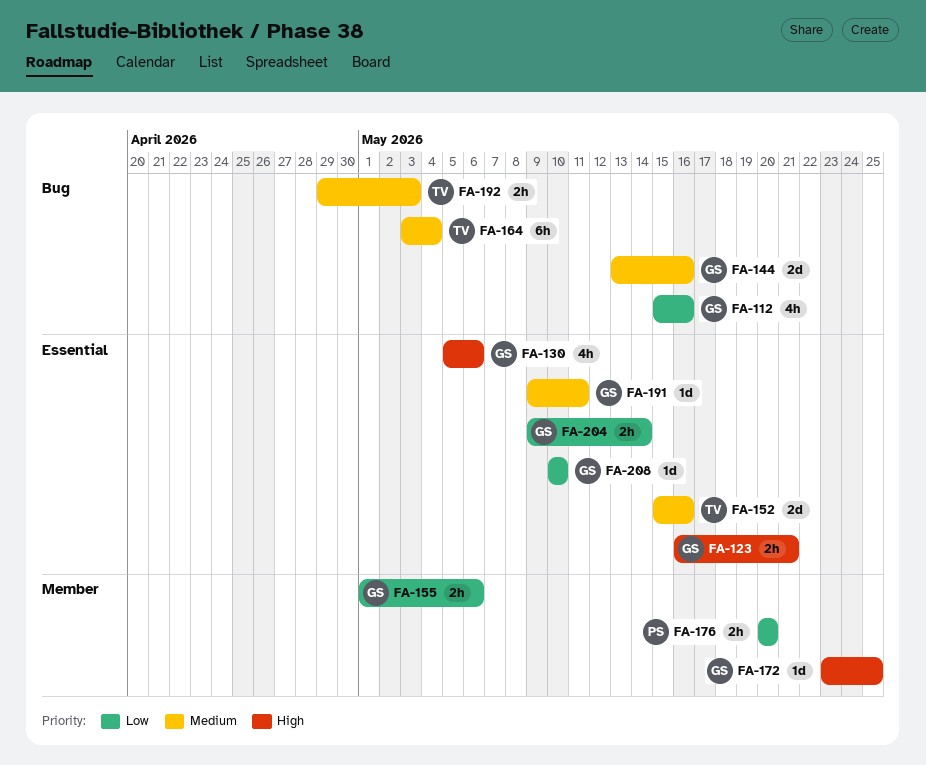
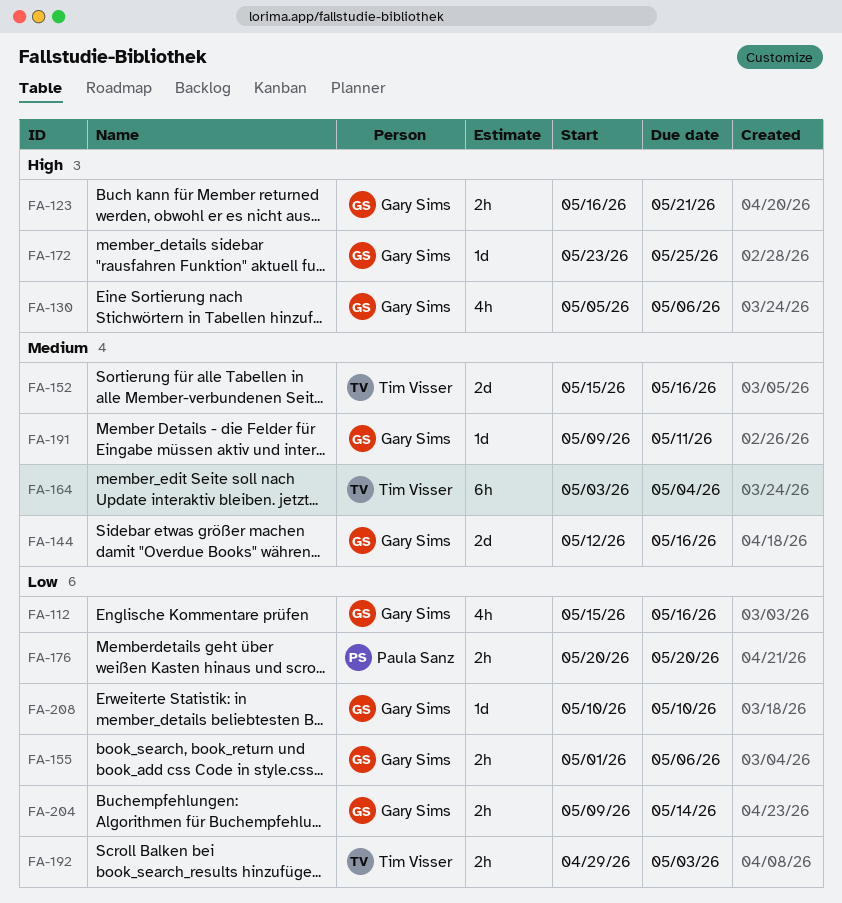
FA-144, start: May 13 -> May 12
FA-192, priority: Medium -> Low

